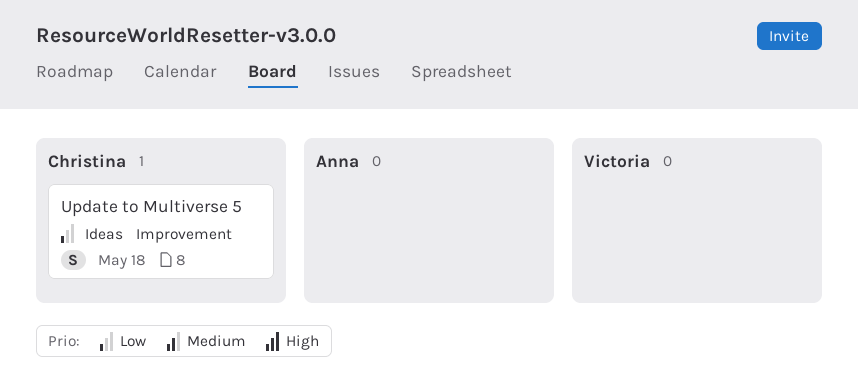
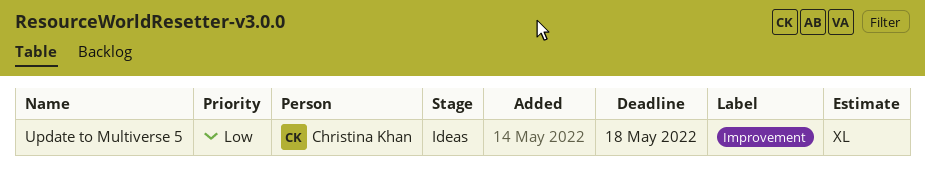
Update to Multiverse 5, estimate: S -> XL

